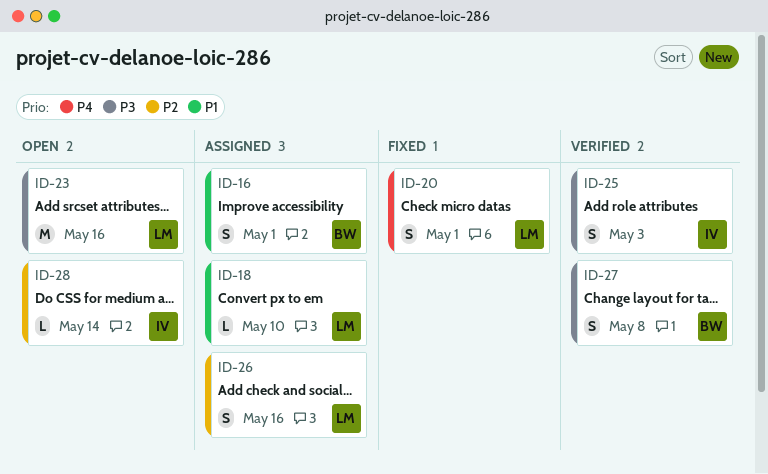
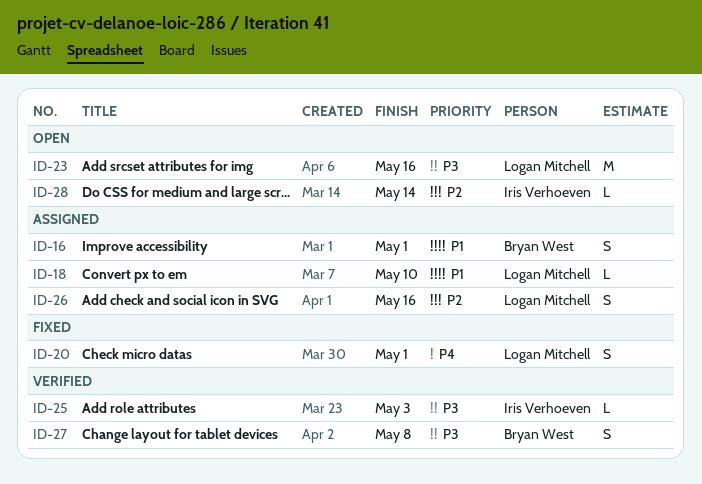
ID-25, estimate: S -> L

